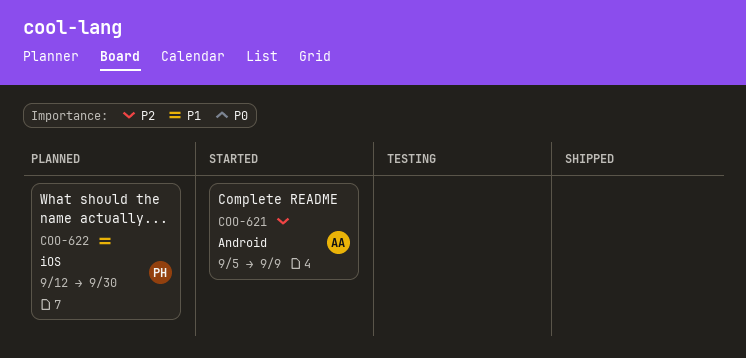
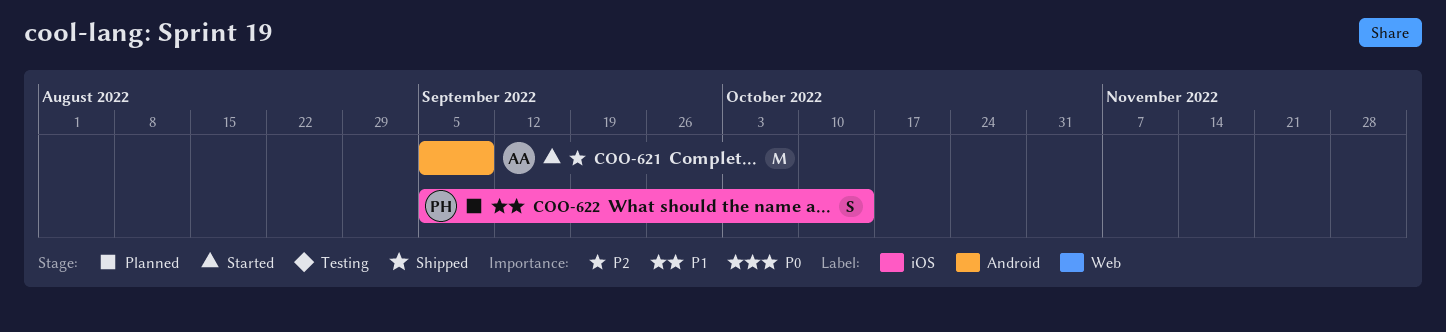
COO-622, start: Sep 12 -> Sep 5
COO-622, due: Sep 30 -> Oct 14

